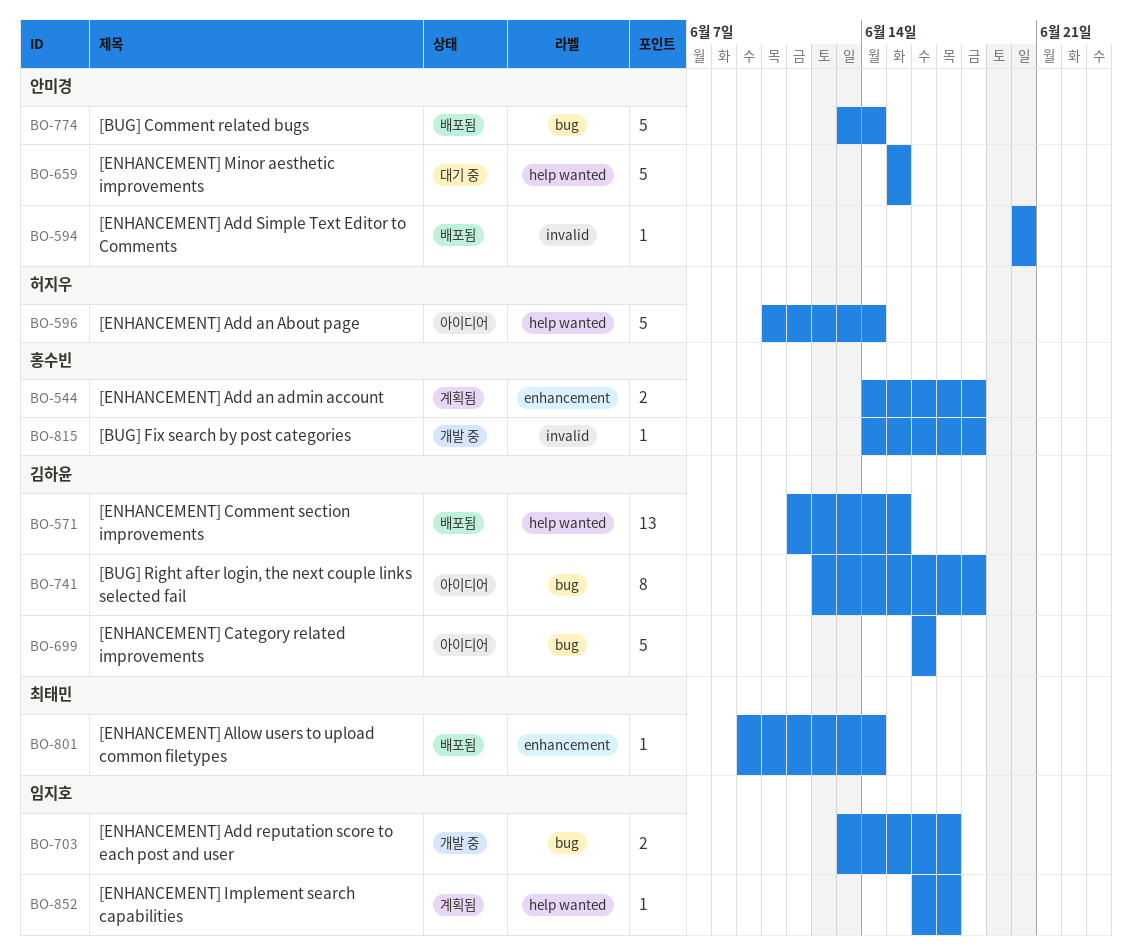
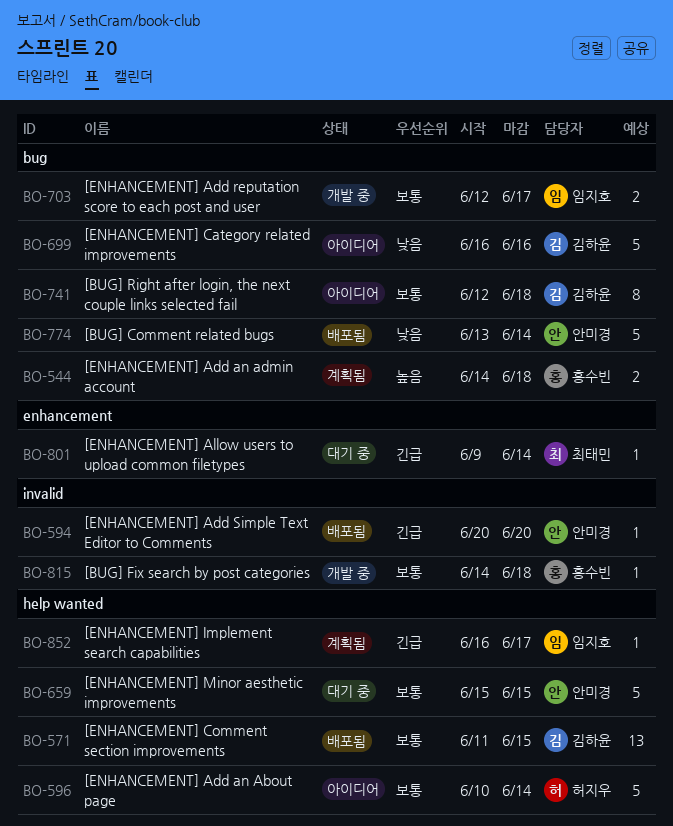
BO-544, label: enhancement -> bug
BO-703, start: Jun 13 -> Jun 12
BO-801, status: 배포됨 -> 대기 중

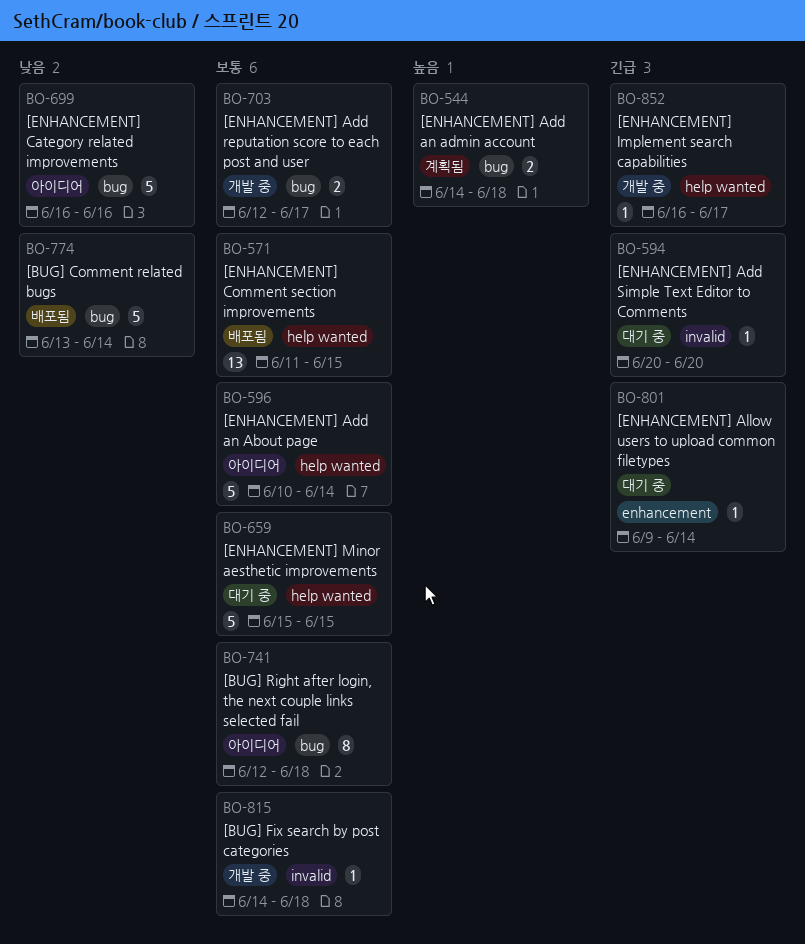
BO-594, status: 배포됨 -> 대기 중
BO-852, status: 계획됨 -> 개발 중

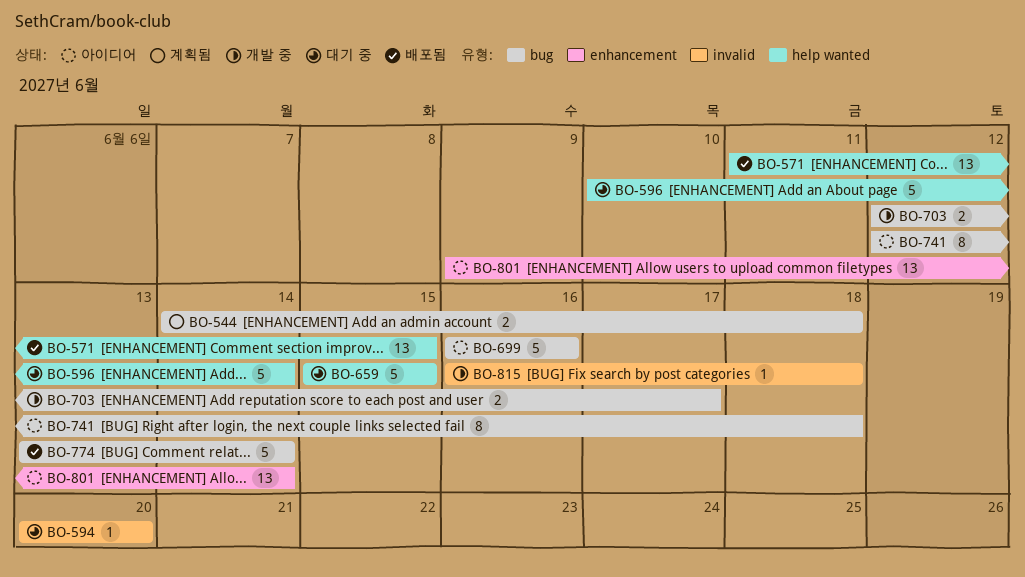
BO-596, status: 아이디어 -> 대기 중
BO-801, status: 대기 중 -> 아이디어
BO-801, estimate: 1 -> 13
BO-815, start: Jun 14 -> Jun 16
BO-852: present -> none

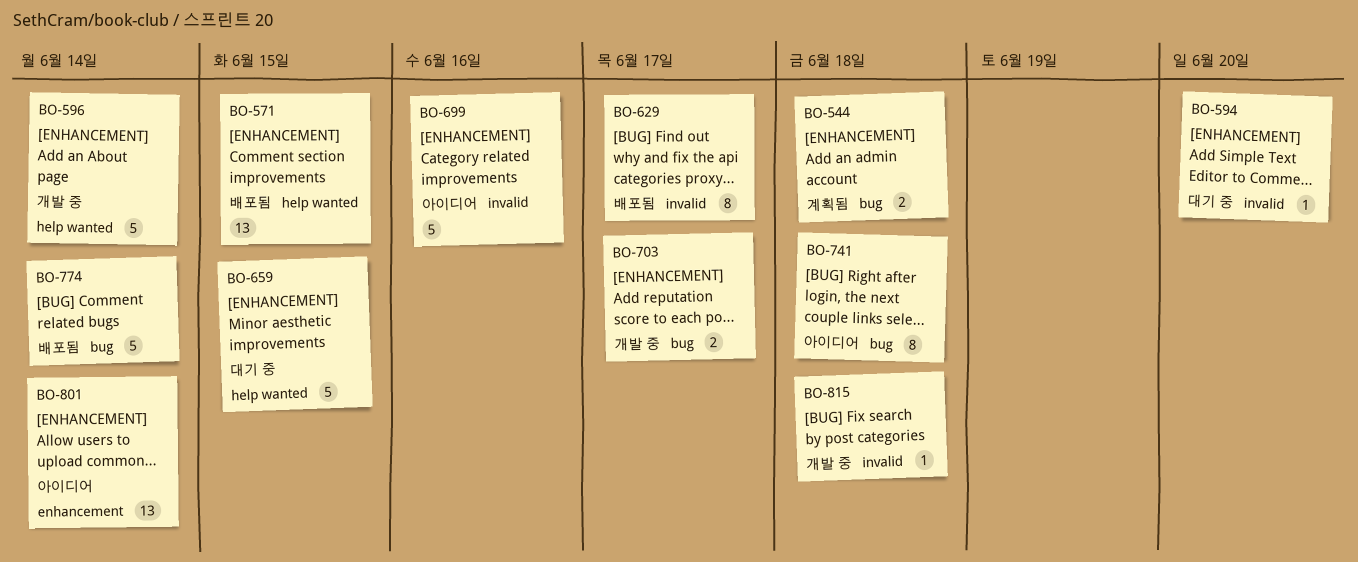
BO-596, status: 대기 중 -> 개발 중
BO-629: none -> present
BO-699, label: bug -> invalid

